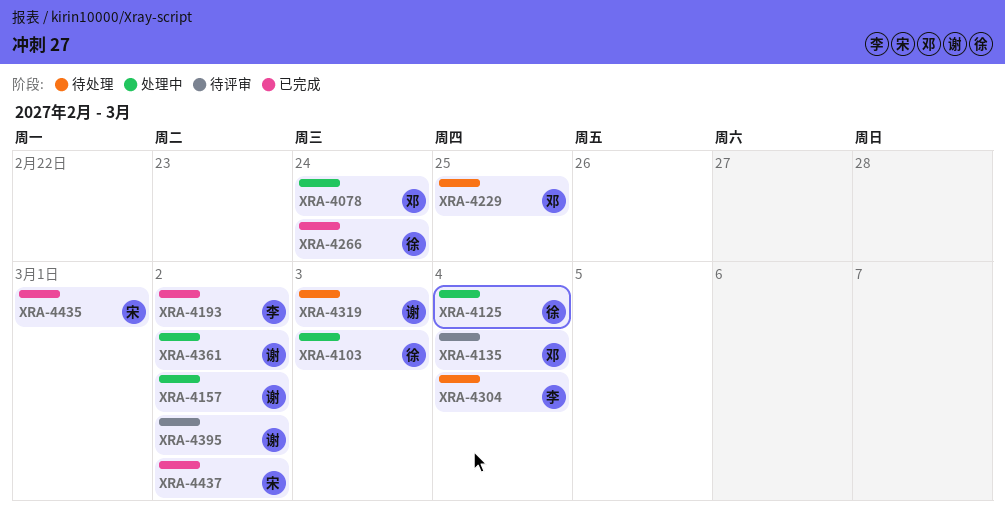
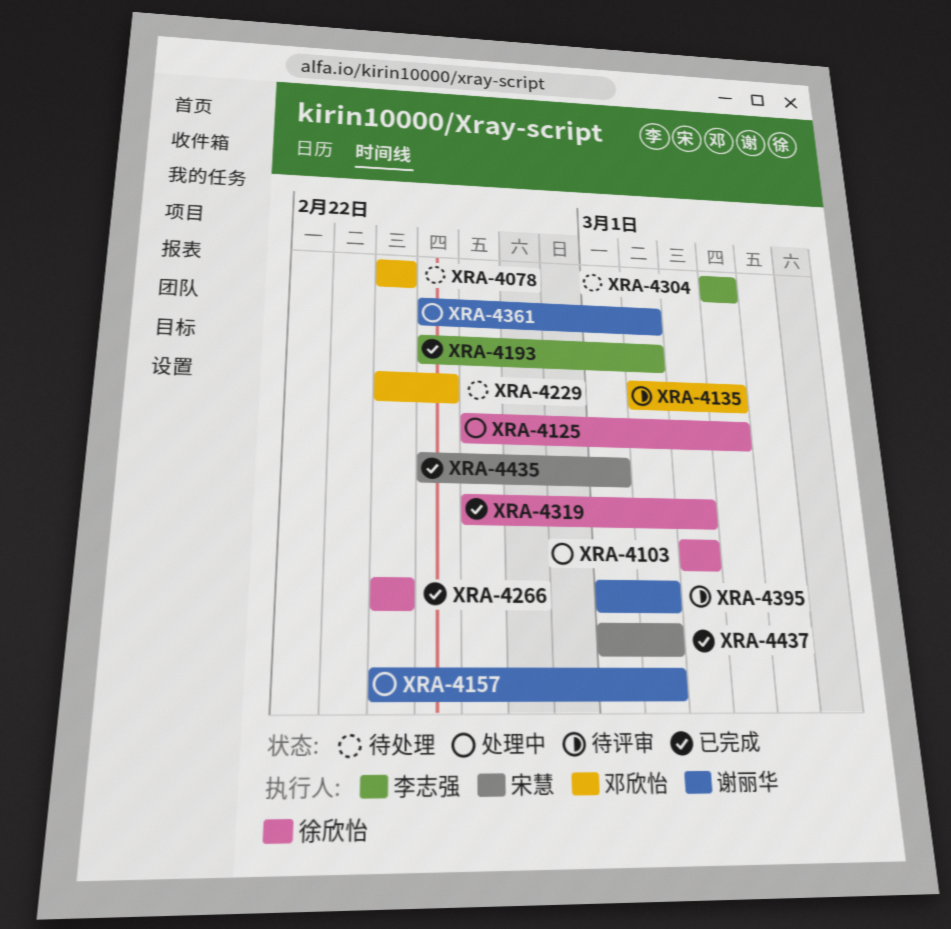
XRA-4078, status: 处理中 -> 待处理
XRA-4319, status: 待处理 -> 已完成
XRA-4319, owner: 谢丽华 -> 徐欣怡

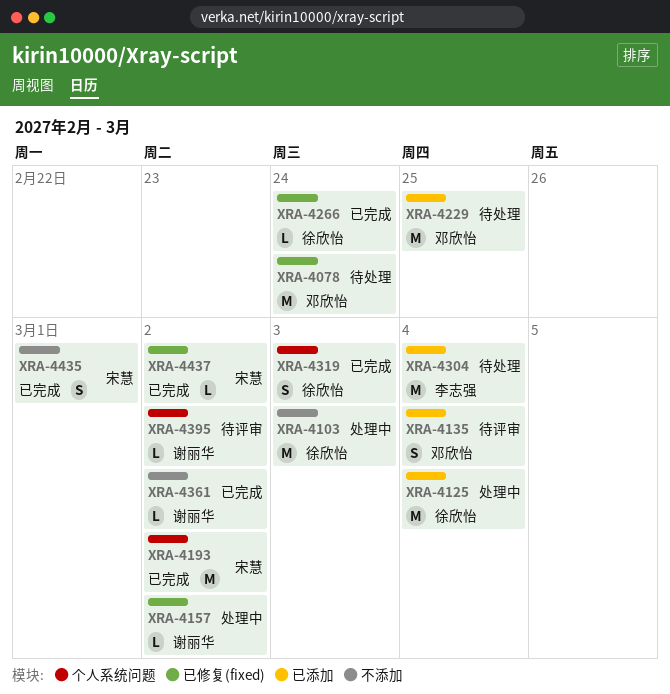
XRA-4193, owner: 李志强 -> 宋慧
XRA-4361, status: 处理中 -> 已完成

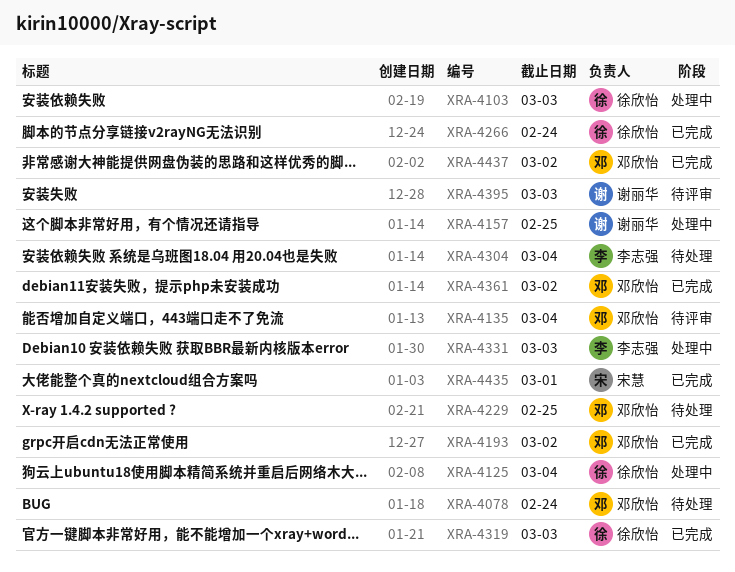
XRA-4157, due: Mar 2 -> Feb 25
XRA-4193, owner: 宋慧 -> 邓欣怡
XRA-4331: none -> present
XRA-4361, owner: 谢丽华 -> 邓欣怡
XRA-4395, due: Mar 2 -> Mar 3
XRA-4437, owner: 宋慧 -> 邓欣怡

